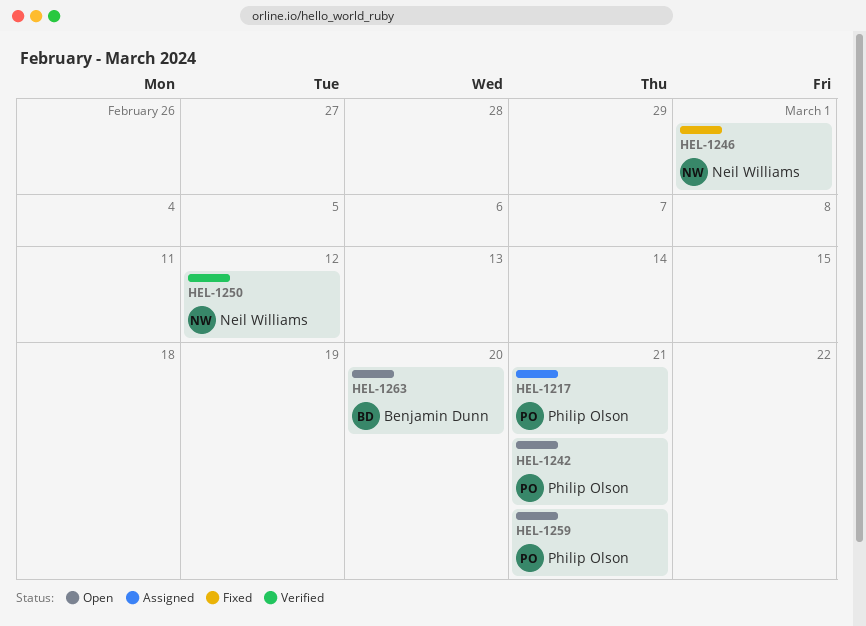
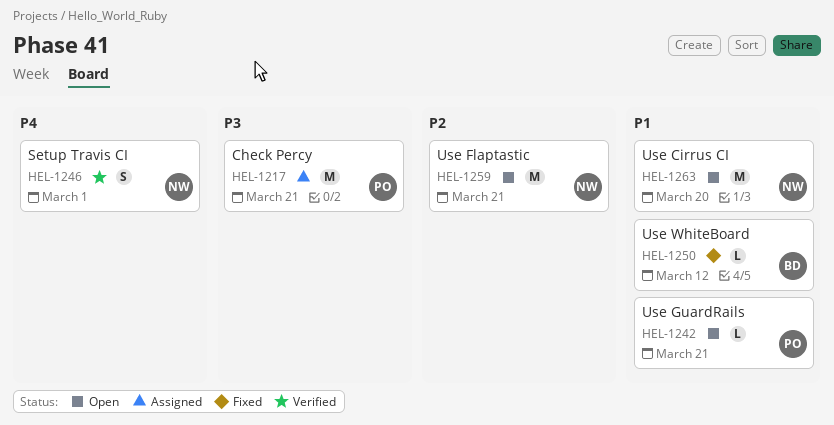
HEL-1246, status: Fixed -> Verified
HEL-1250, status: Verified -> Fixed
HEL-1250, owner: Neil Williams -> Benjamin Dunn
HEL-1259, owner: Philip Olson -> Neil Williams
HEL-1263, owner: Benjamin Dunn -> Neil Williams

